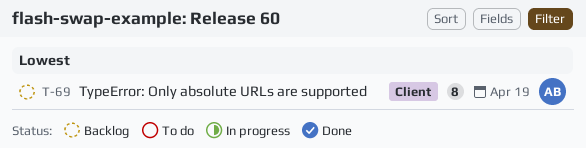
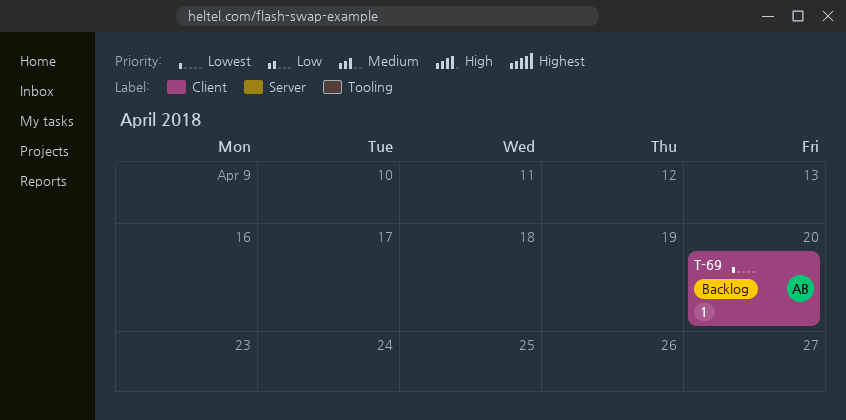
T-69, estimate: 8 -> 1
T-69, due: Apr 19 -> Apr 20

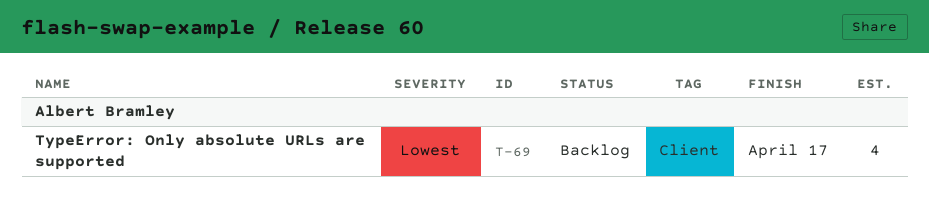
T-69, estimate: 1 -> 4
T-69, due: Apr 20 -> Apr 17

